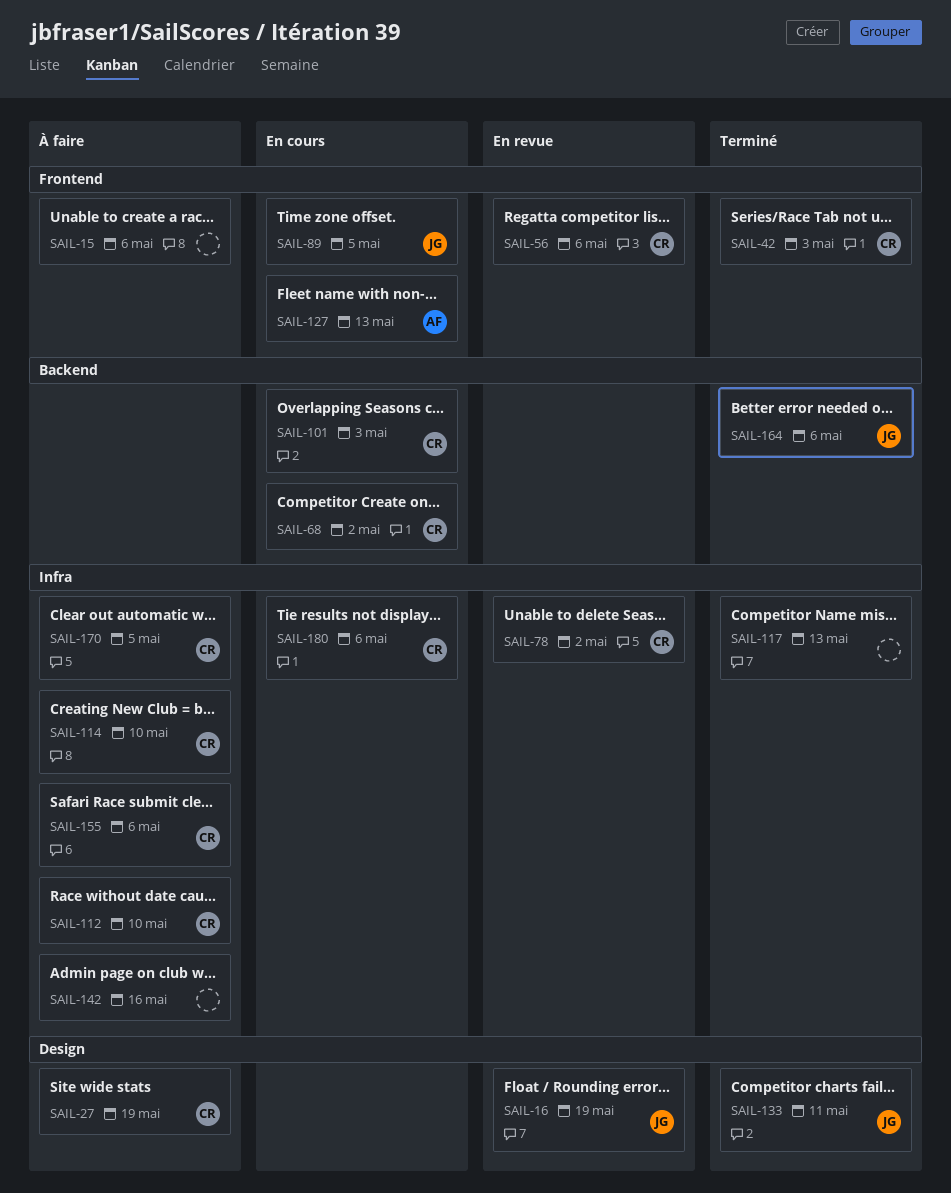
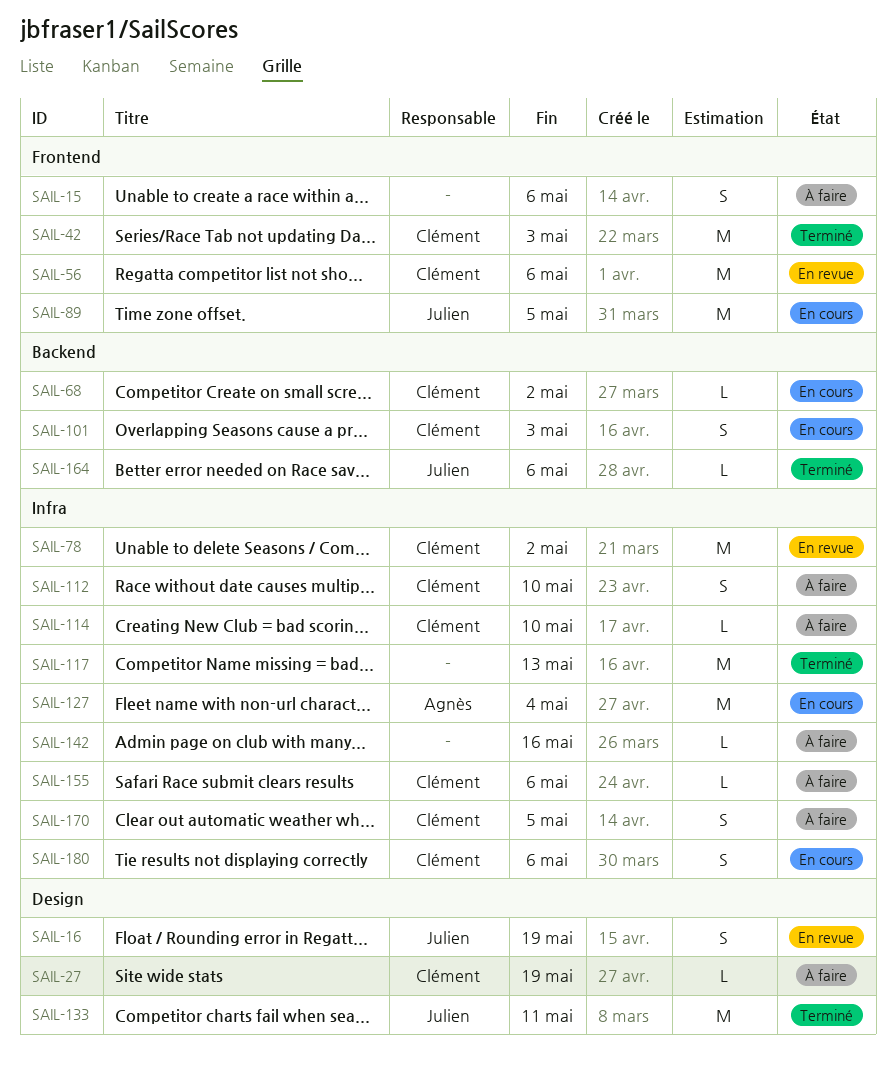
SAIL-127, label: Frontend -> Infra
SAIL-127, due: May 13 -> May 4

